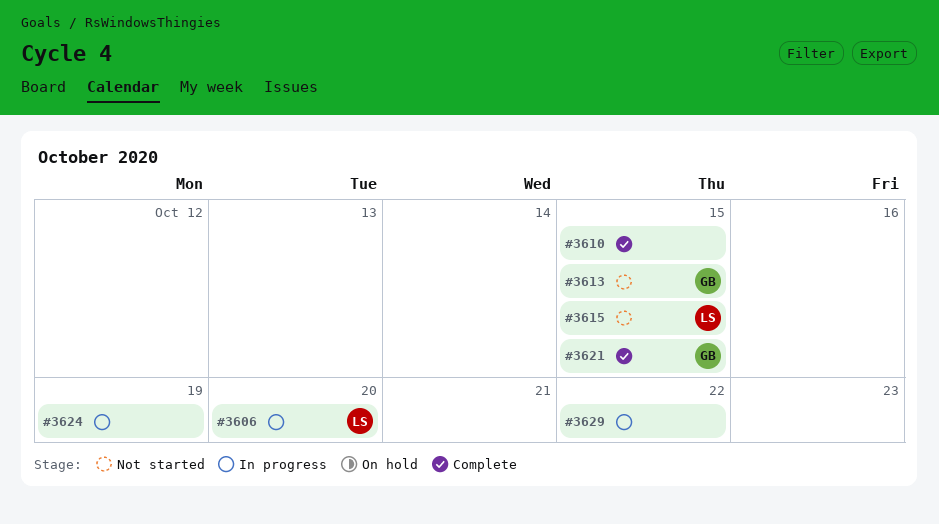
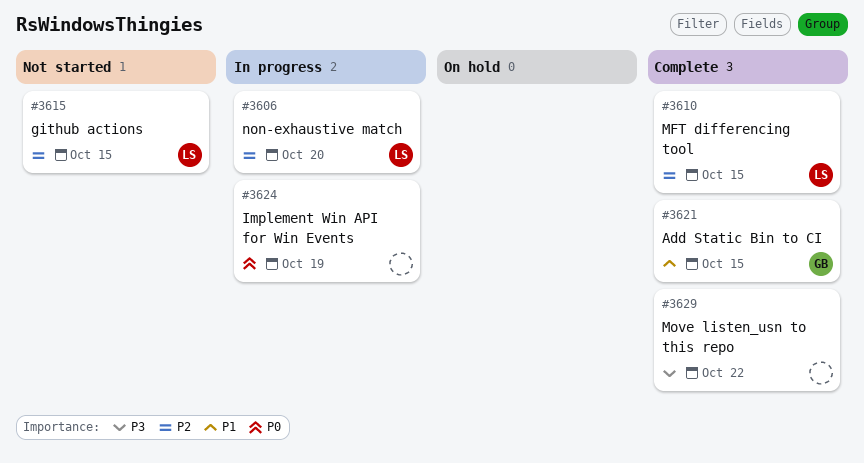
#3610, owner: none -> LS
#3613: present -> none
#3629, status: In progress -> Complete

